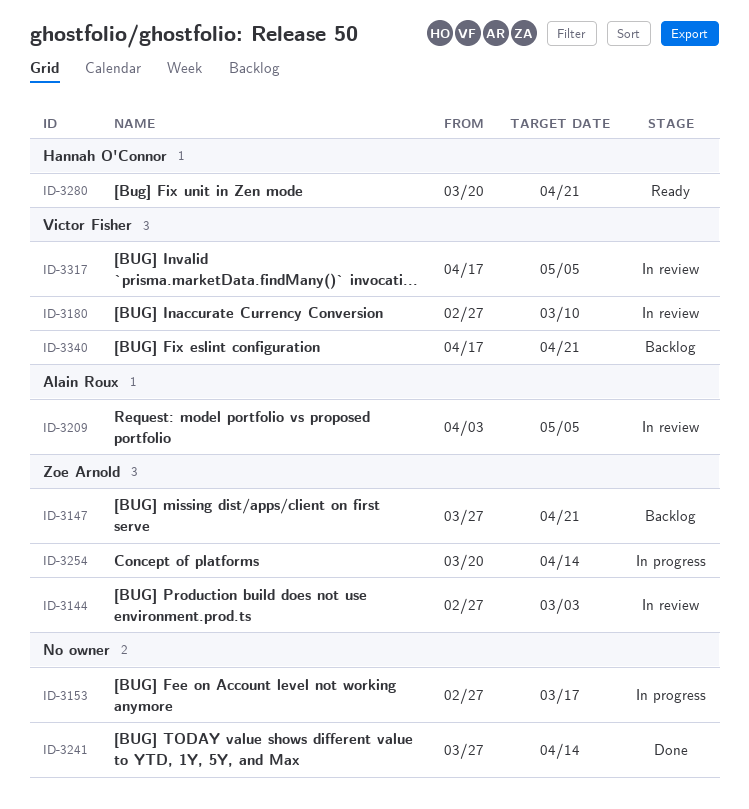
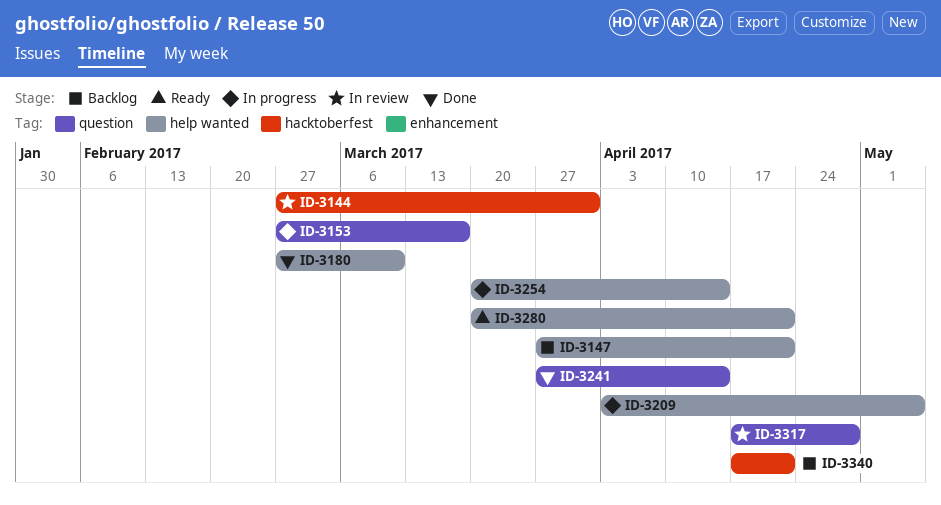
ID-3144, due: Mar 3 -> Mar 31
ID-3180, status: In review -> Done
ID-3209, status: In review -> In progress
ID-3317, due: May 5 -> Apr 28

